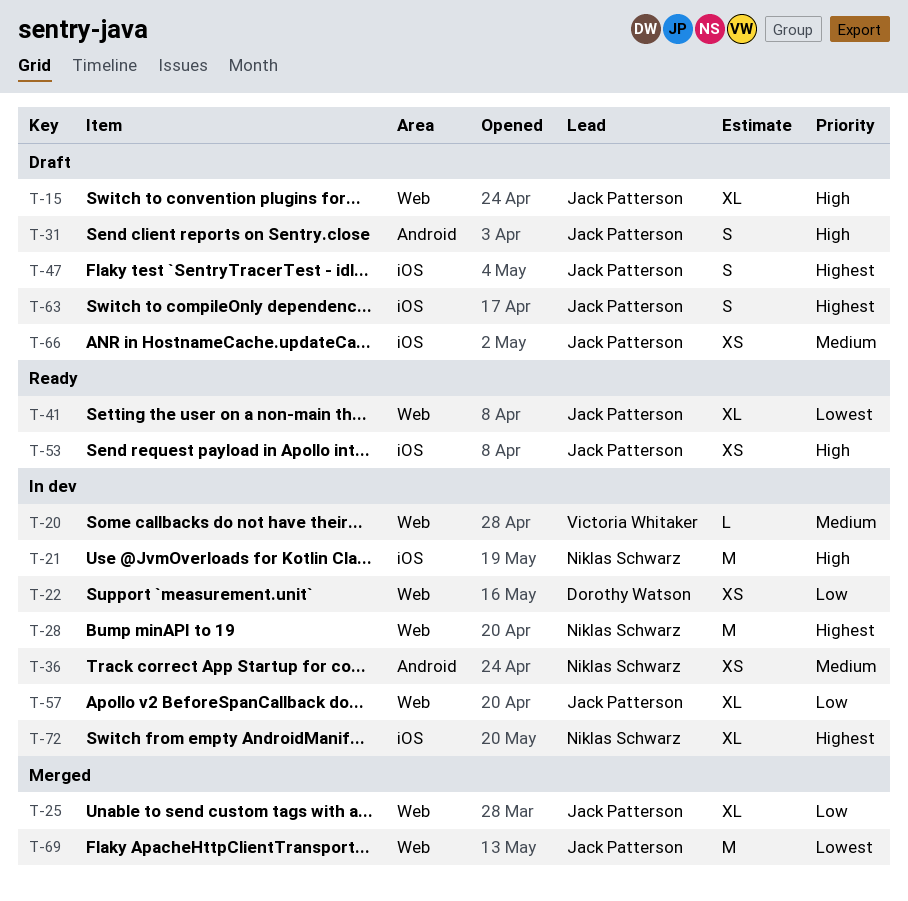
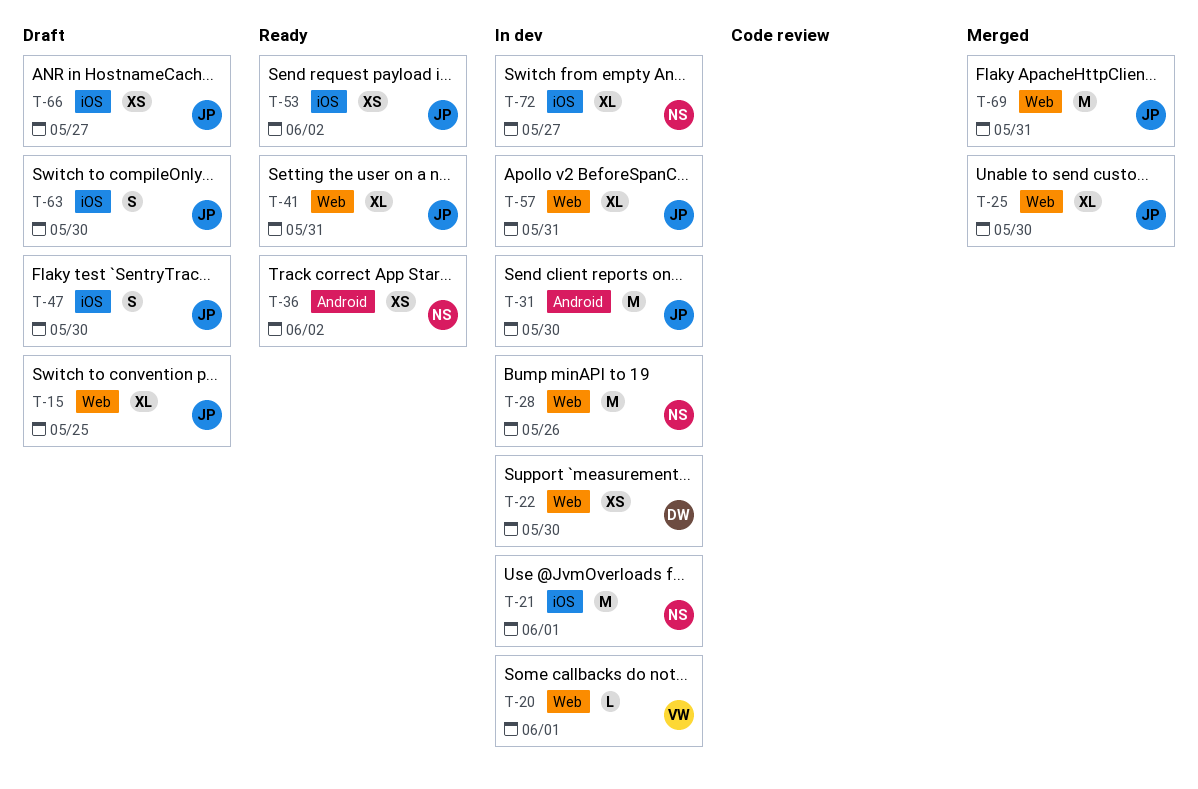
T-31, status: Draft -> In dev
T-31, estimate: S -> M
T-36, status: In dev -> Ready

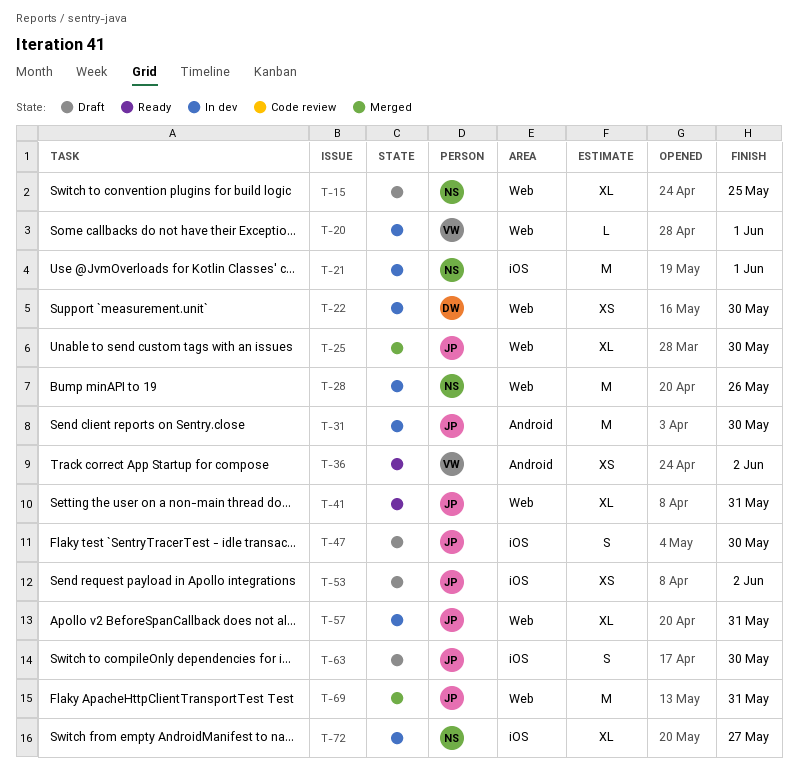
T-15, owner: JP -> NS
T-36, owner: NS -> VW
T-53, status: Ready -> Draft
T-66: present -> none

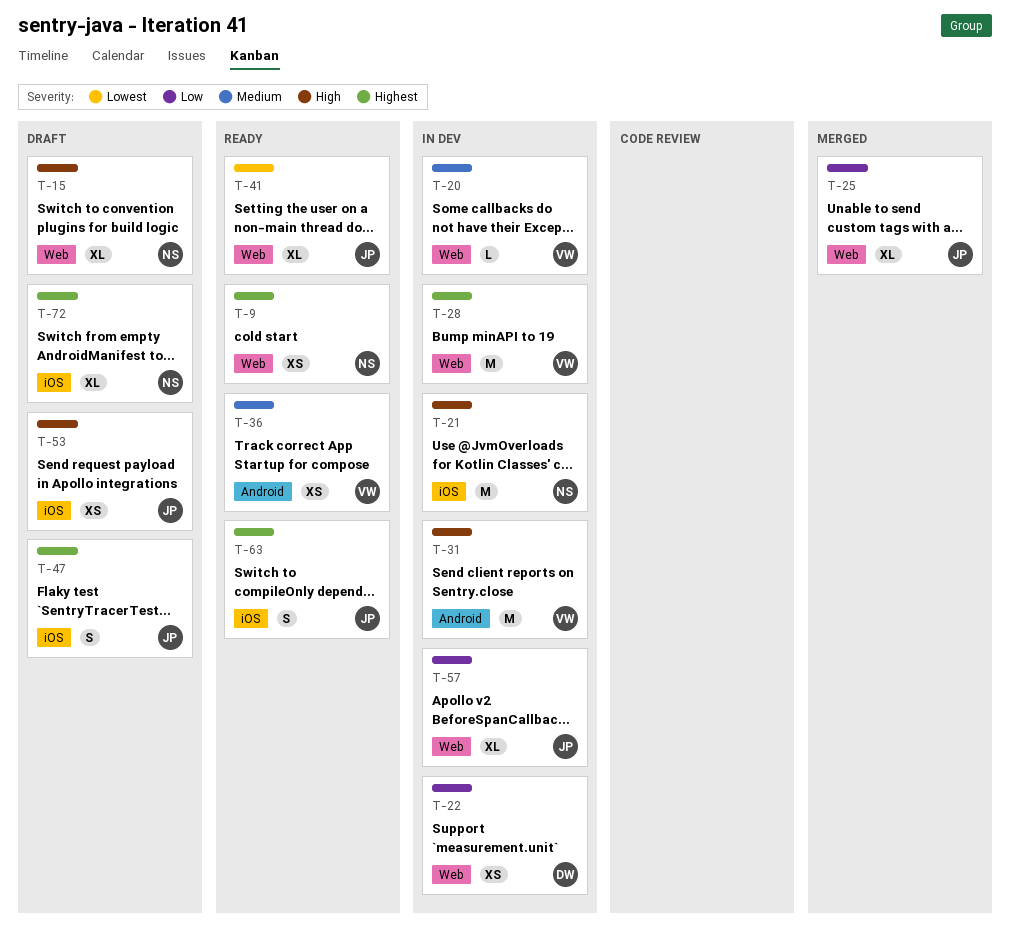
T-9: none -> present
T-28, owner: NS -> VW
T-31, owner: JP -> VW
T-63, status: Draft -> Ready
T-69: present -> none
T-72, status: In dev -> Draft

